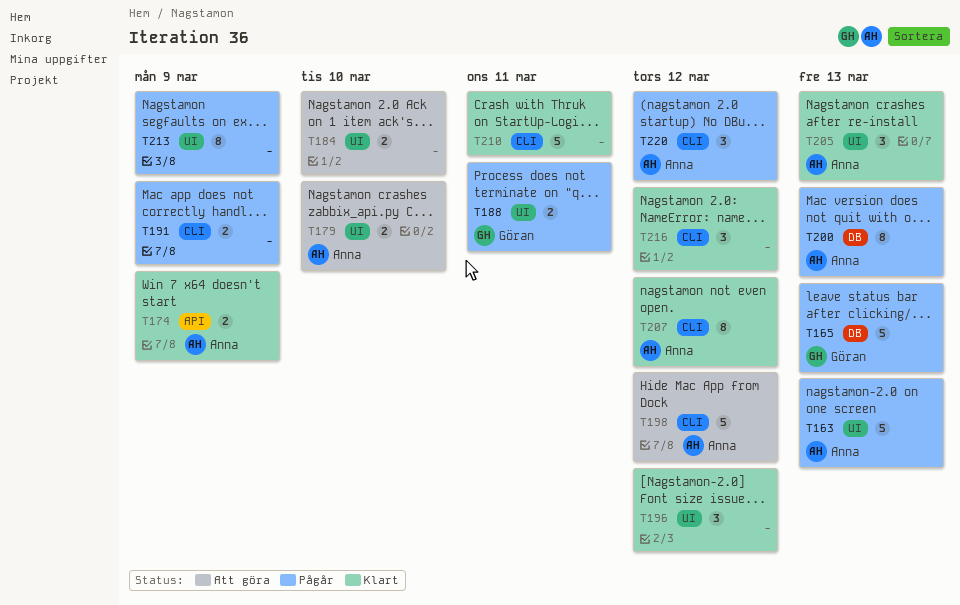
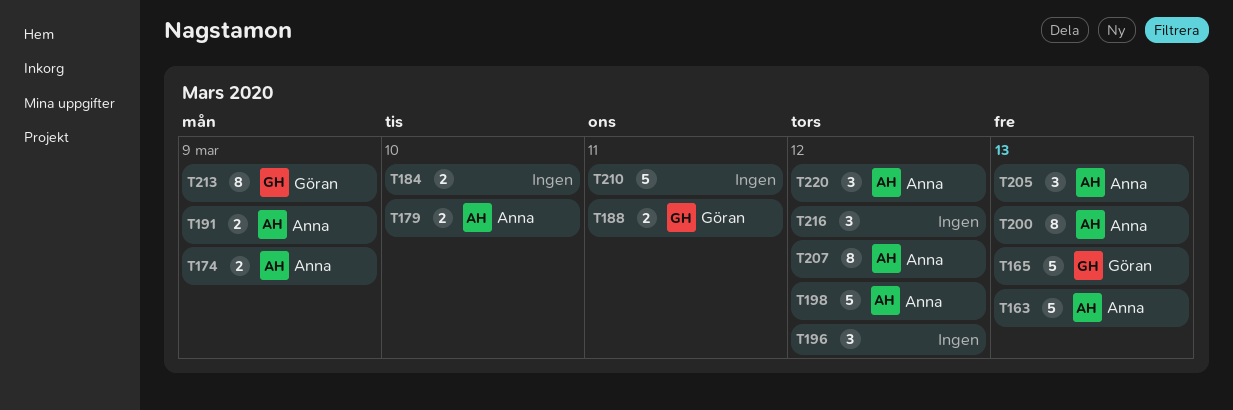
T191, owner: none -> Anna
T213, owner: none -> Göran

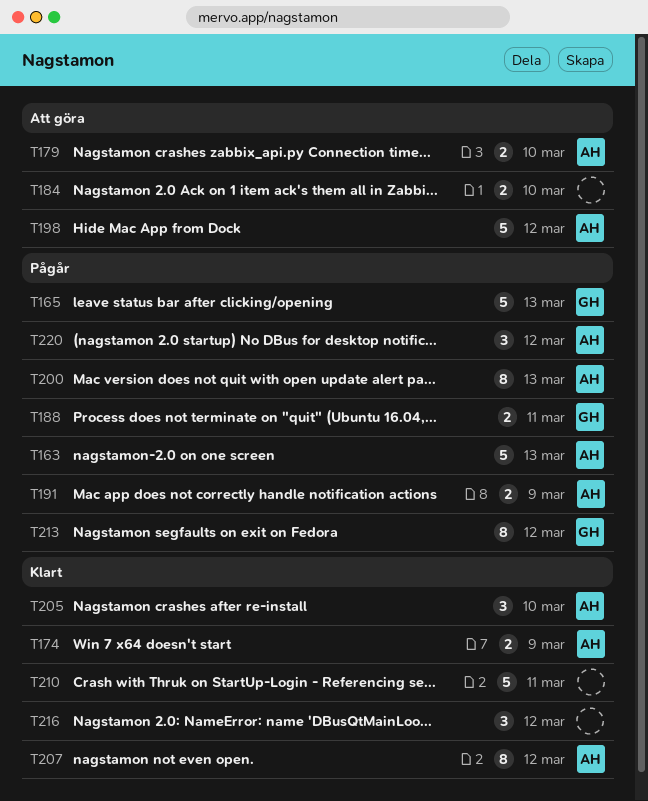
T196: present -> none
T205, due: Mar 13 -> Mar 10
T213, due: Mar 9 -> Mar 12

